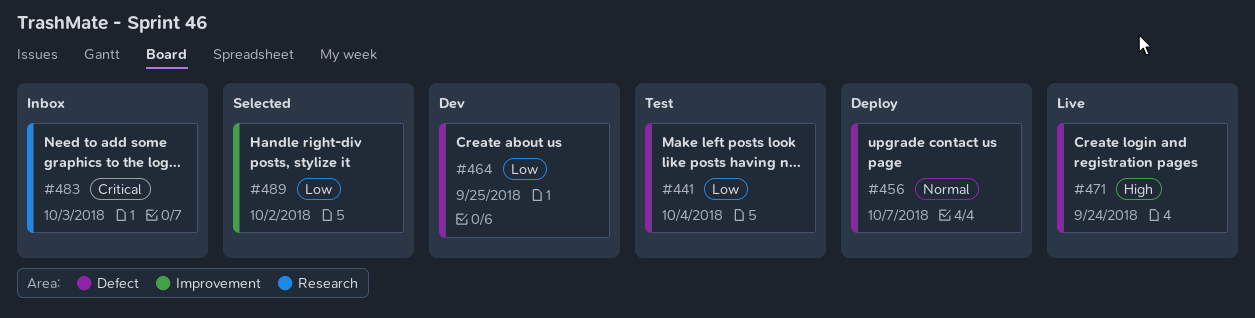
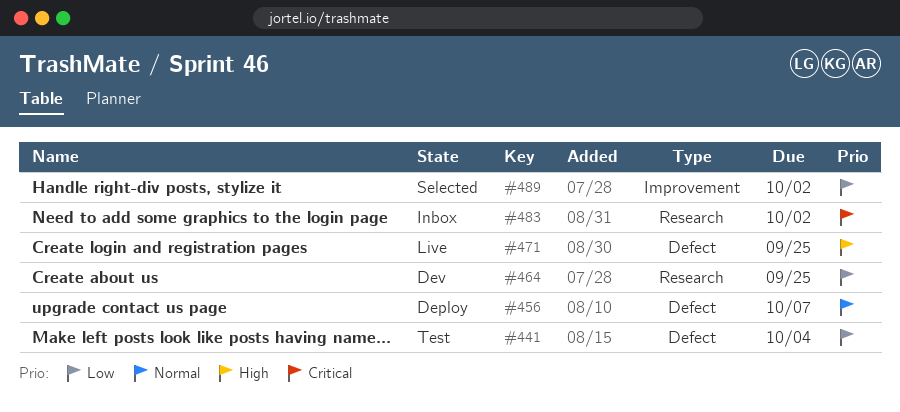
#464, label: Defect -> Research
#471, due: Sep 24 -> Sep 25
#483, due: Oct 3 -> Oct 2

